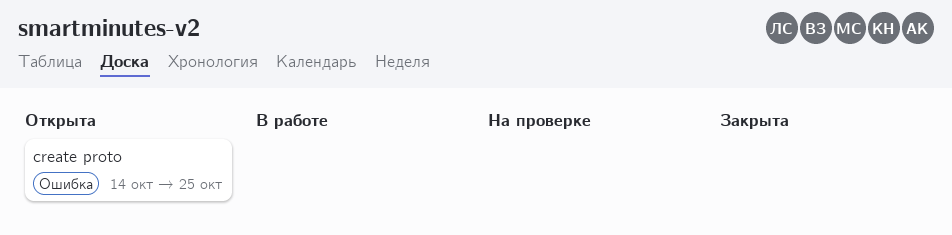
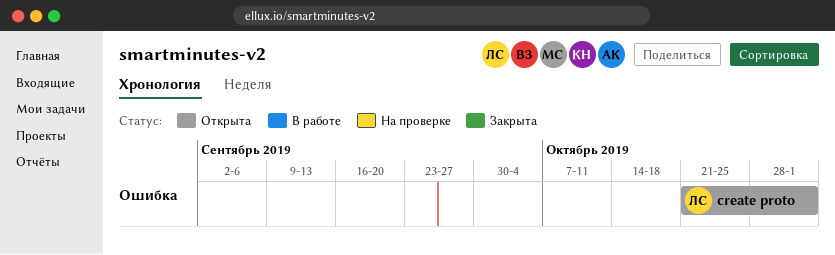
create proto, start: Oct 14 -> Oct 21
create proto, due: Oct 25 -> Nov 1

